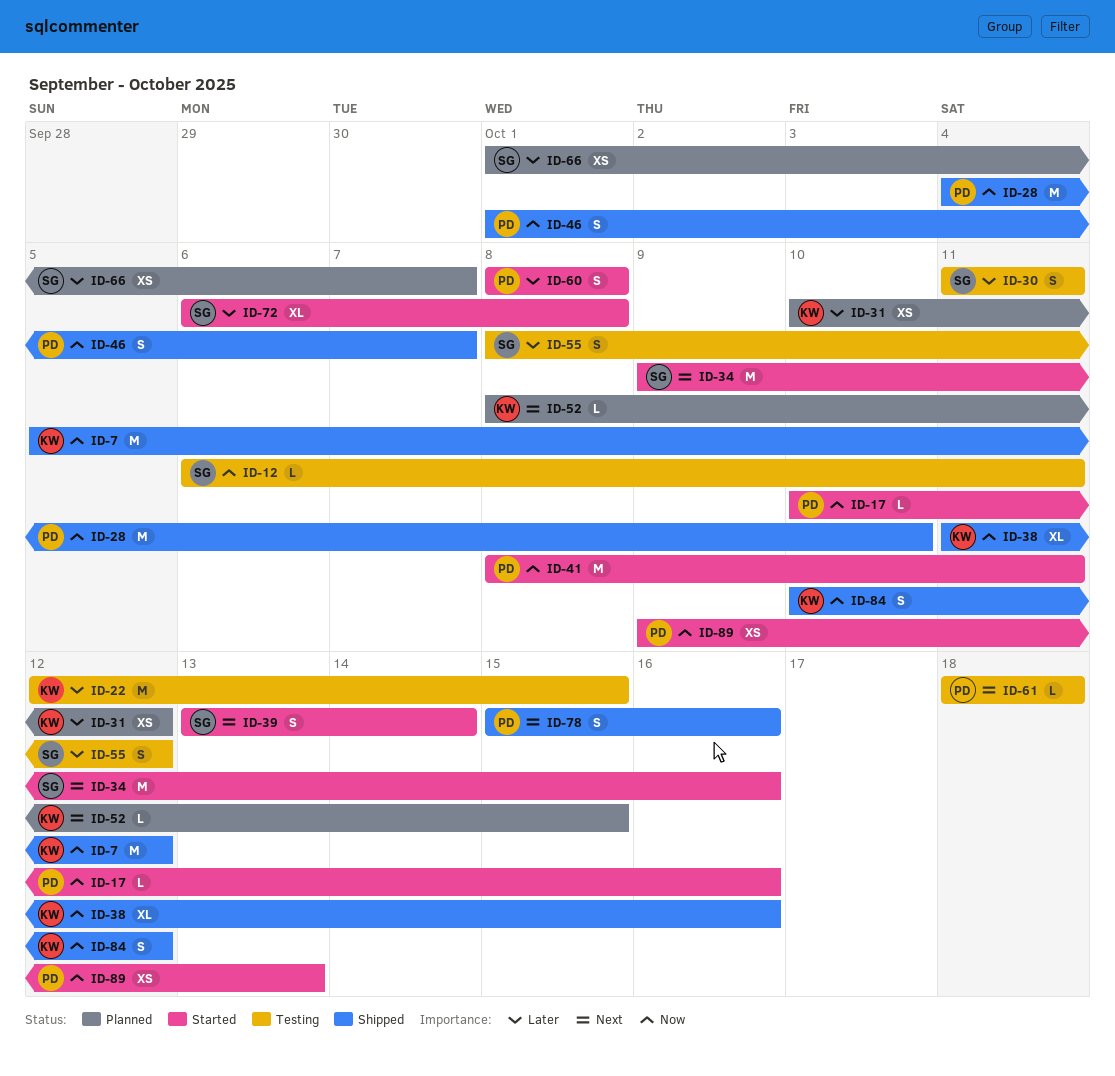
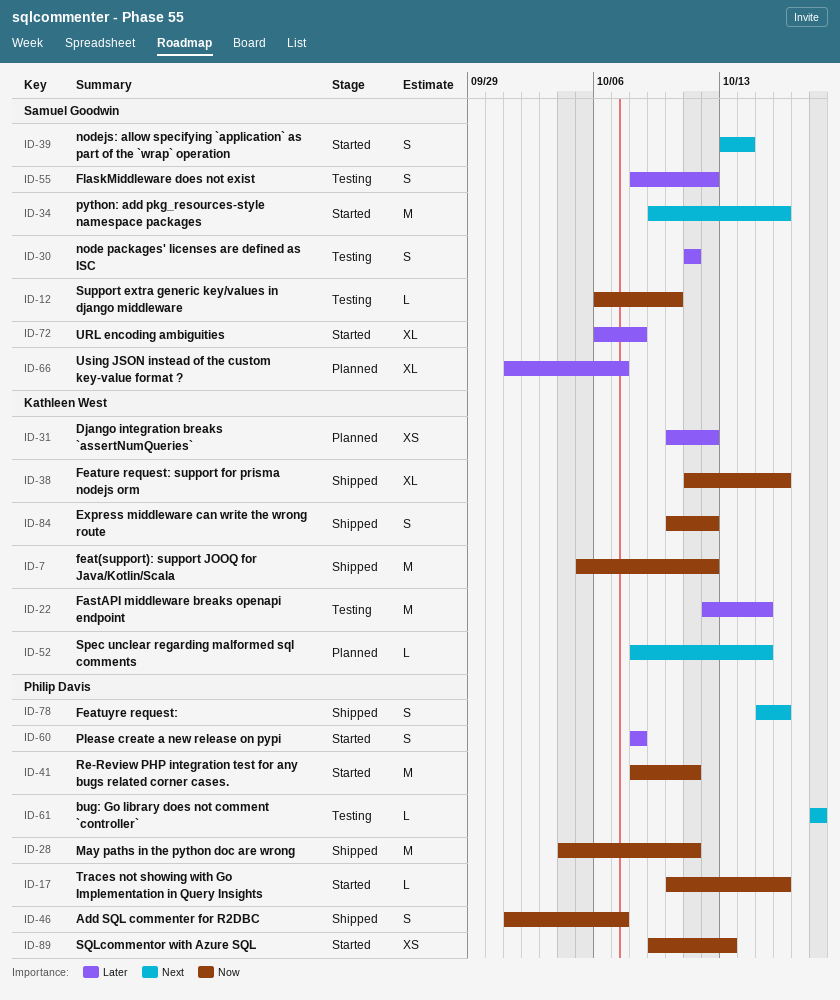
ID-12, due: Oct 11 -> Oct 10
ID-28, due: Oct 10 -> Oct 11
ID-66, estimate: XS -> XL

